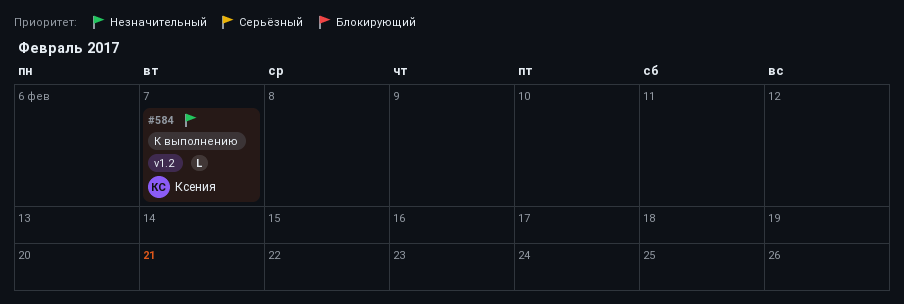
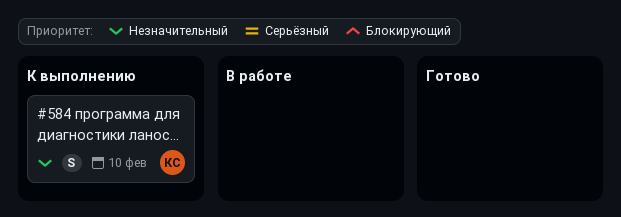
#584, estimate: L -> S
#584, due: Feb 7 -> Feb 10

